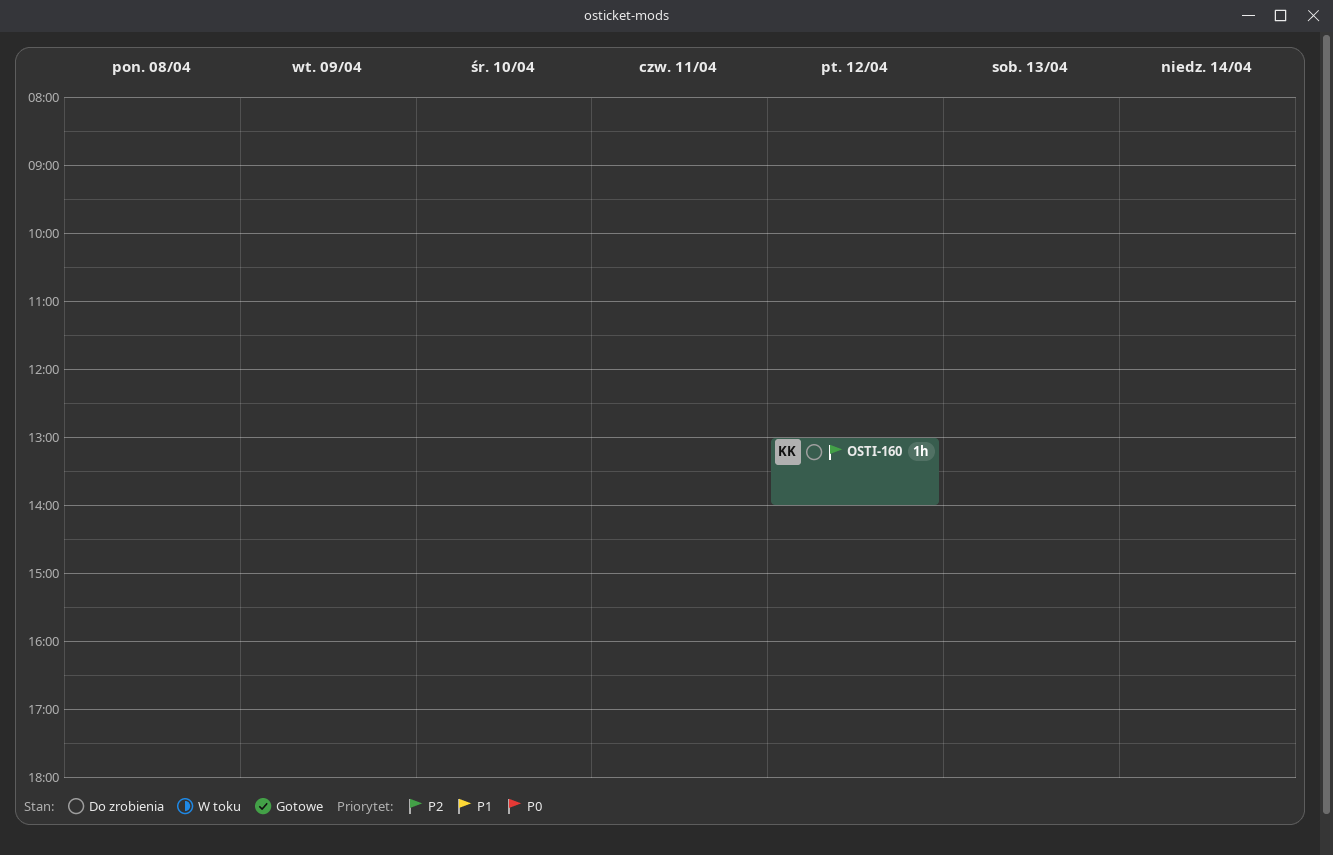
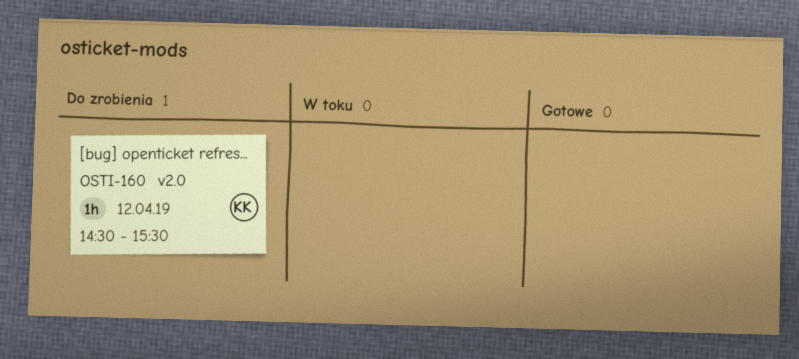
OSTI-160, begins: 13:00 -> 14:30
OSTI-160, ends: 14:00 -> 15:30

